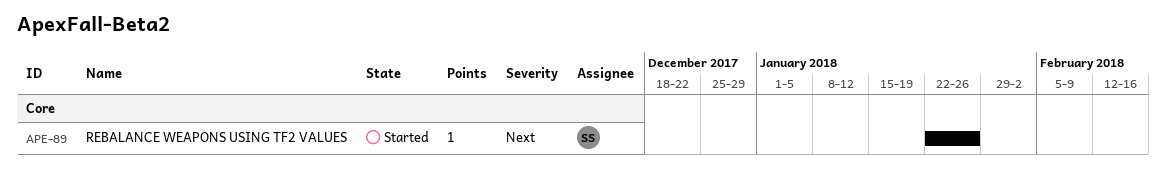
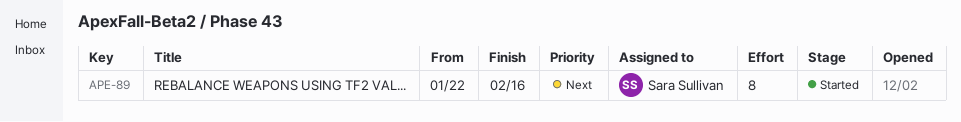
APE-89, estimate: 1 -> 8
APE-89, due: Jan 26 -> Feb 16

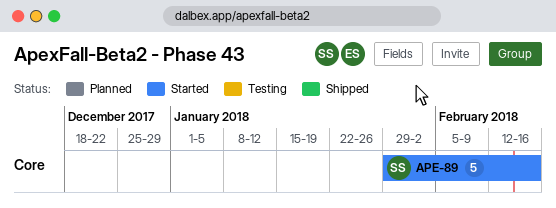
APE-89, estimate: 8 -> 5
APE-89, start: Jan 22 -> Jan 29

